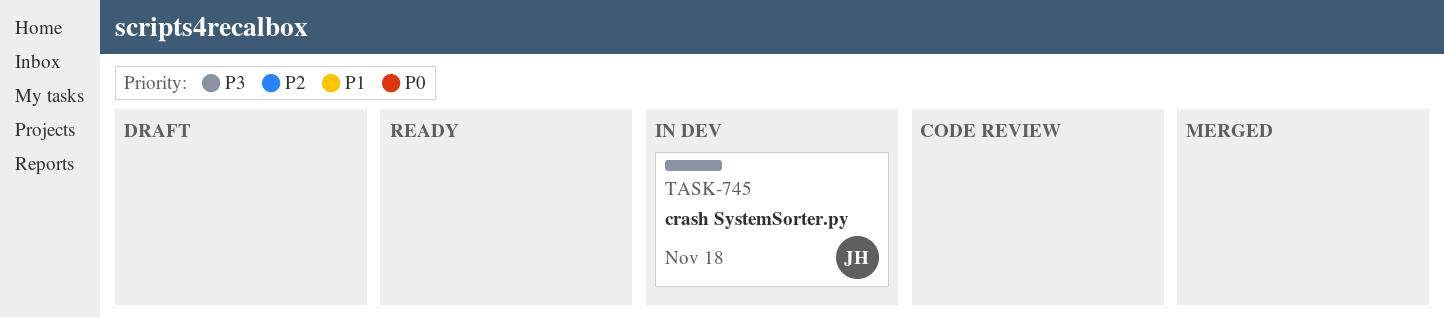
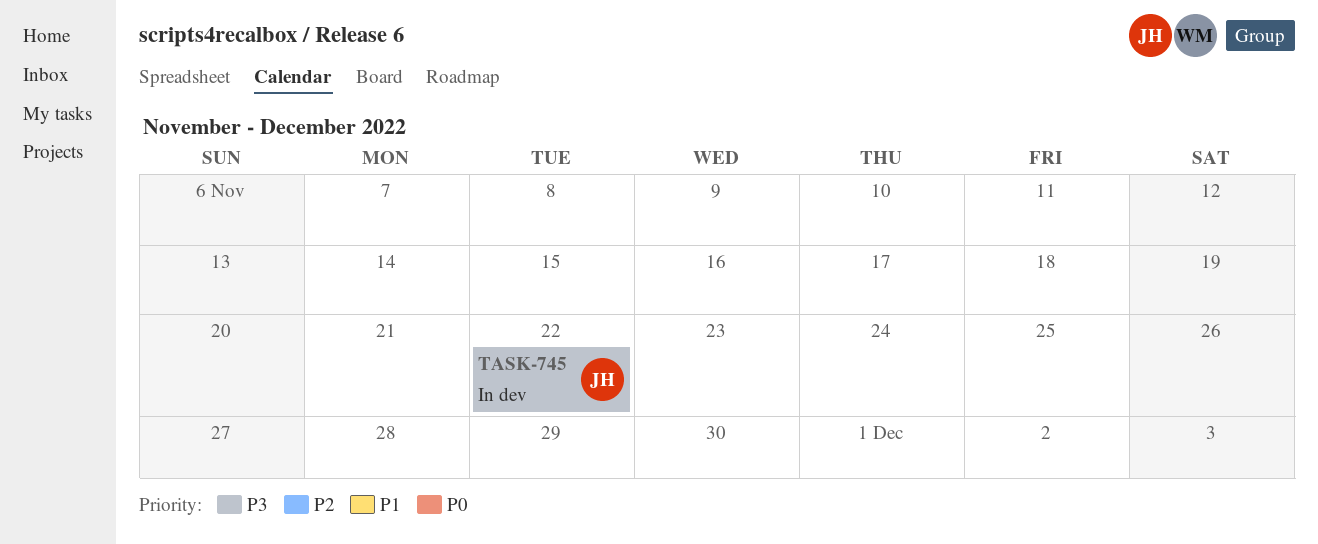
TASK-745, due: Nov 18 -> Nov 22

